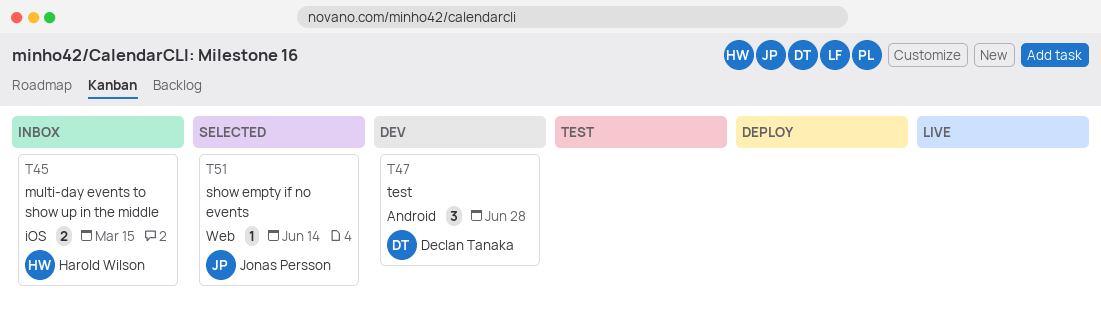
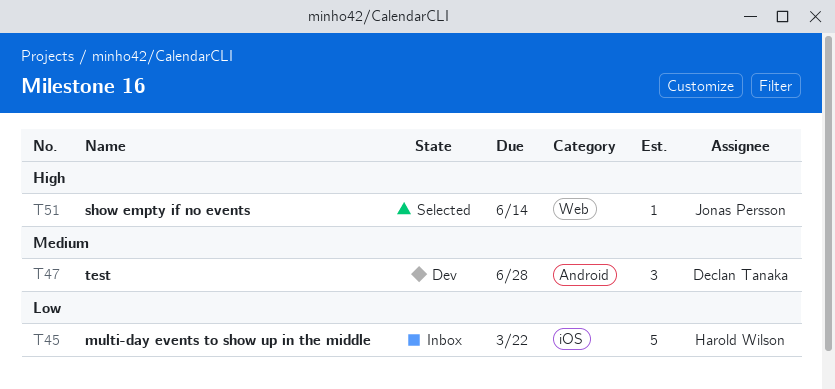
T45, estimate: 2 -> 5
T45, due: Mar 15 -> Mar 22

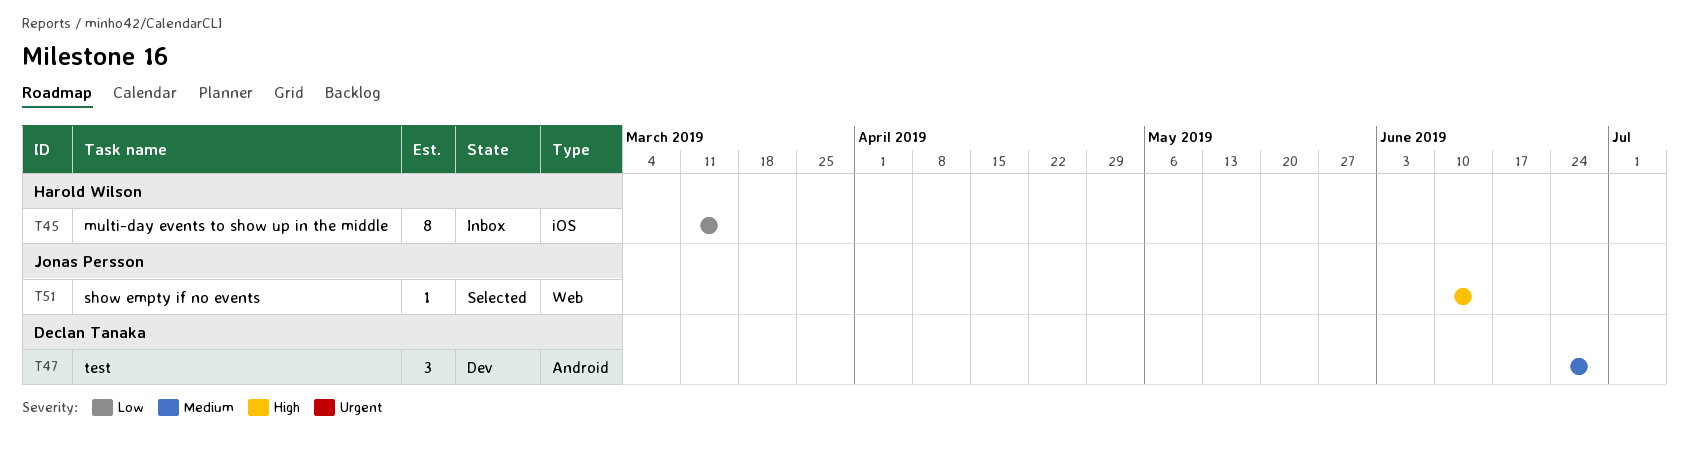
T45, estimate: 5 -> 8
T45, due: Mar 22 -> Mar 15

